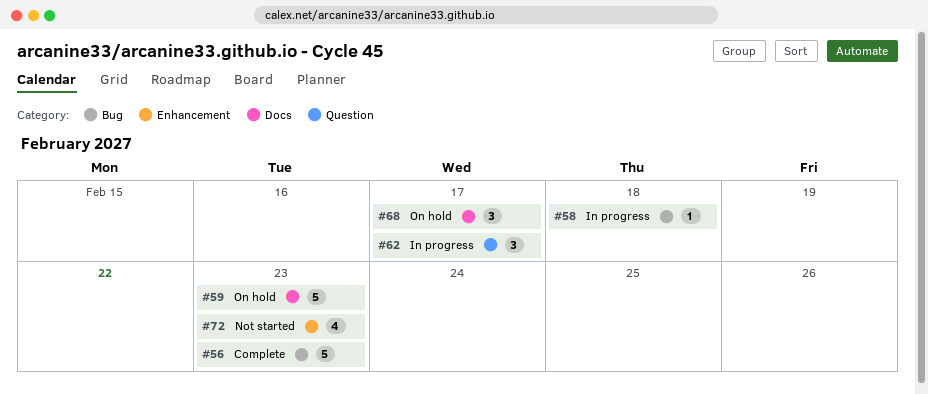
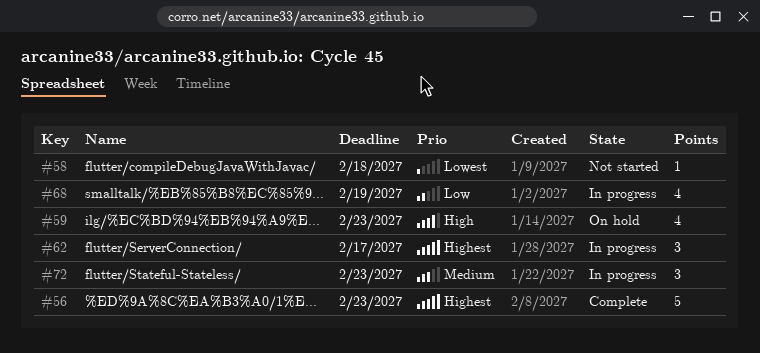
#58, status: In progress -> Not started
#59, estimate: 5 -> 4
#68, status: On hold -> In progress
#68, estimate: 3 -> 4
#68, due: Feb 17 -> Feb 19
#72, status: Not started -> In progress
#72, estimate: 4 -> 3

